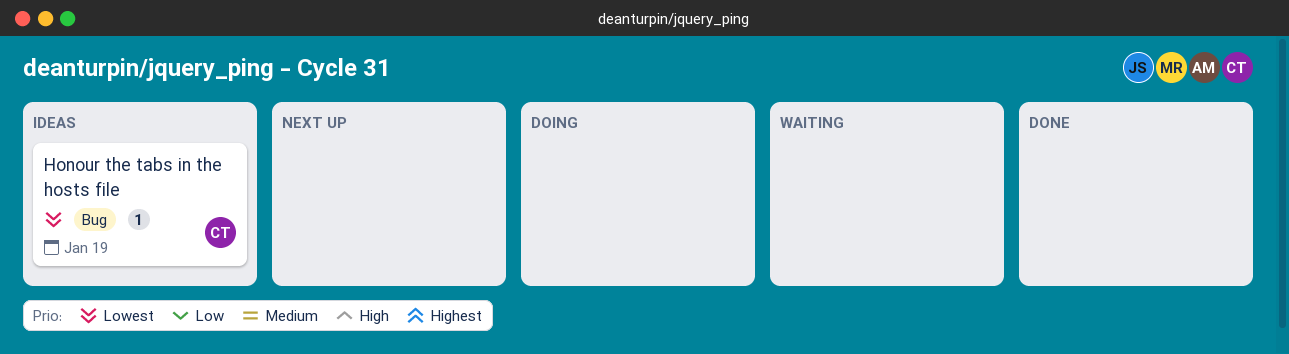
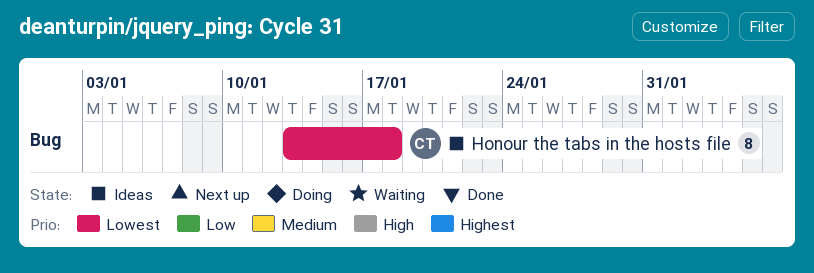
Honour the tabs in the hosts file, estimate: 1 -> 8
Honour the tabs in the hosts file, due: Jan 19 -> Jan 18

